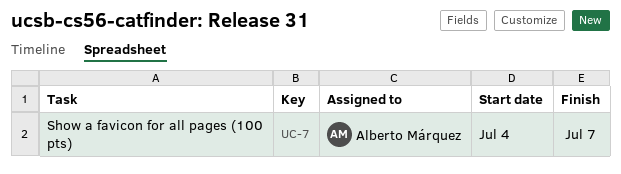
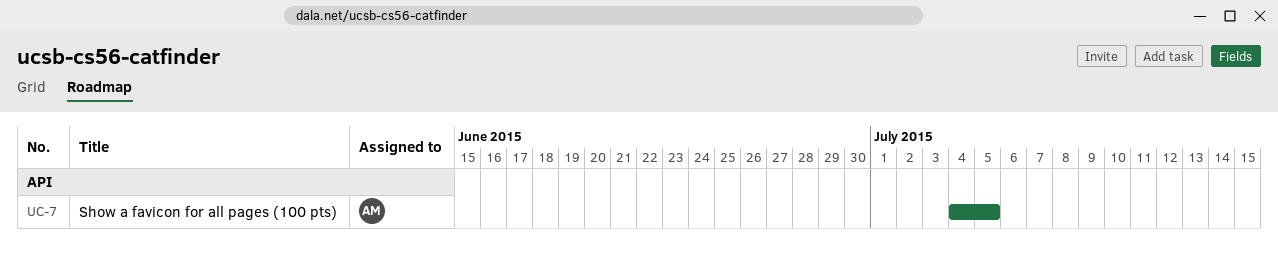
UC-7, due: Jul 7 -> Jul 5

